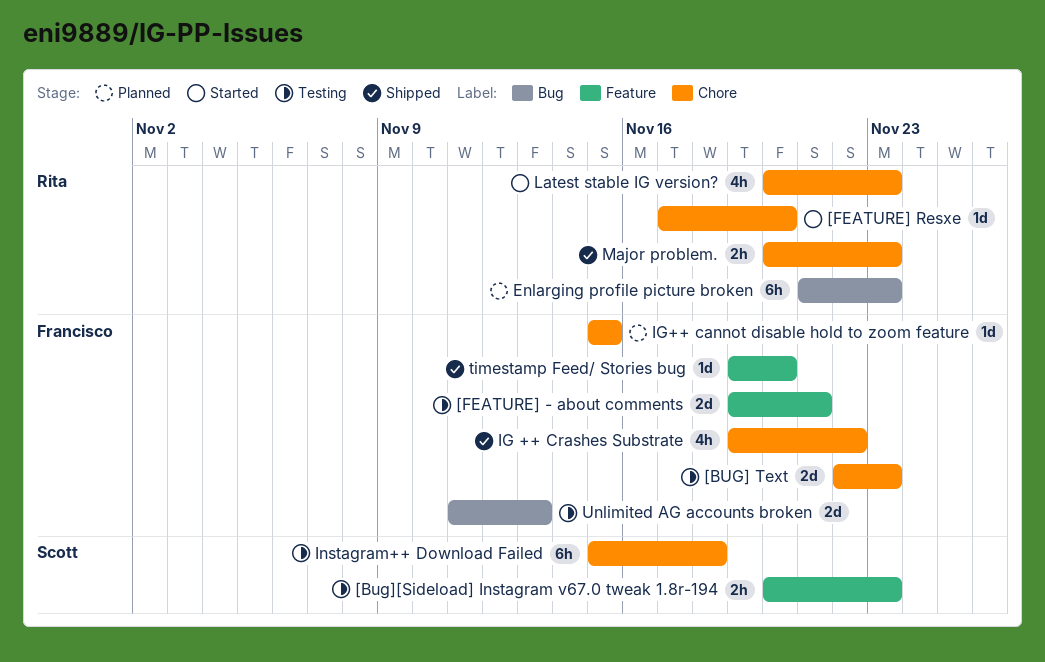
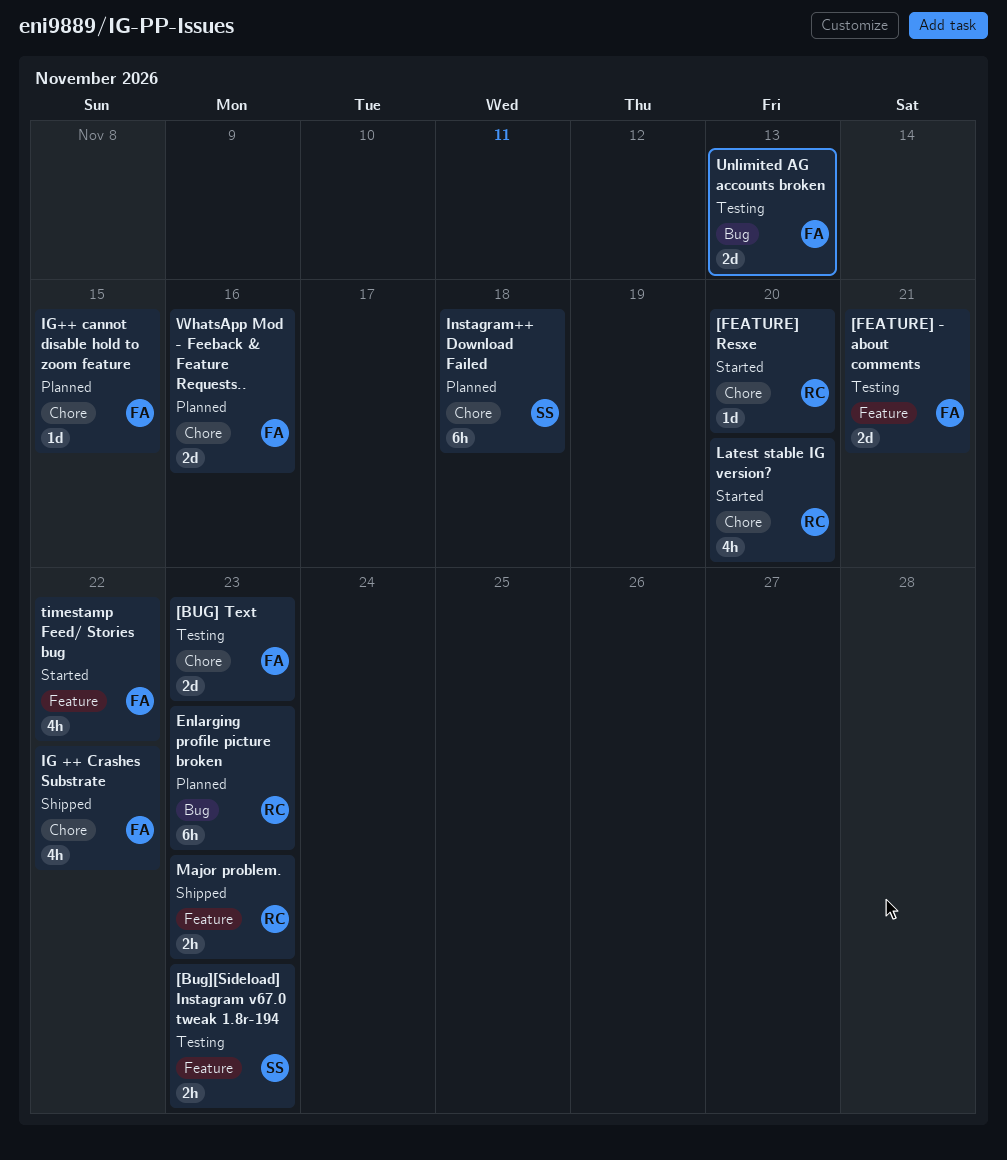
Instagram++ Download Failed, status: Testing -> Planned
Latest stable IG version?, due: Nov 23 -> Nov 20
Major problem., label: Chore -> Feature
timestamp Feed/ Stories bug, status: Shipped -> Started
timestamp Feed/ Stories bug, estimate: 1d -> 4h
timestamp Feed/ Stories bug, due: Nov 20 -> Nov 22
WhatsApp Mod - Feeback & Feature Requests..: none -> present

